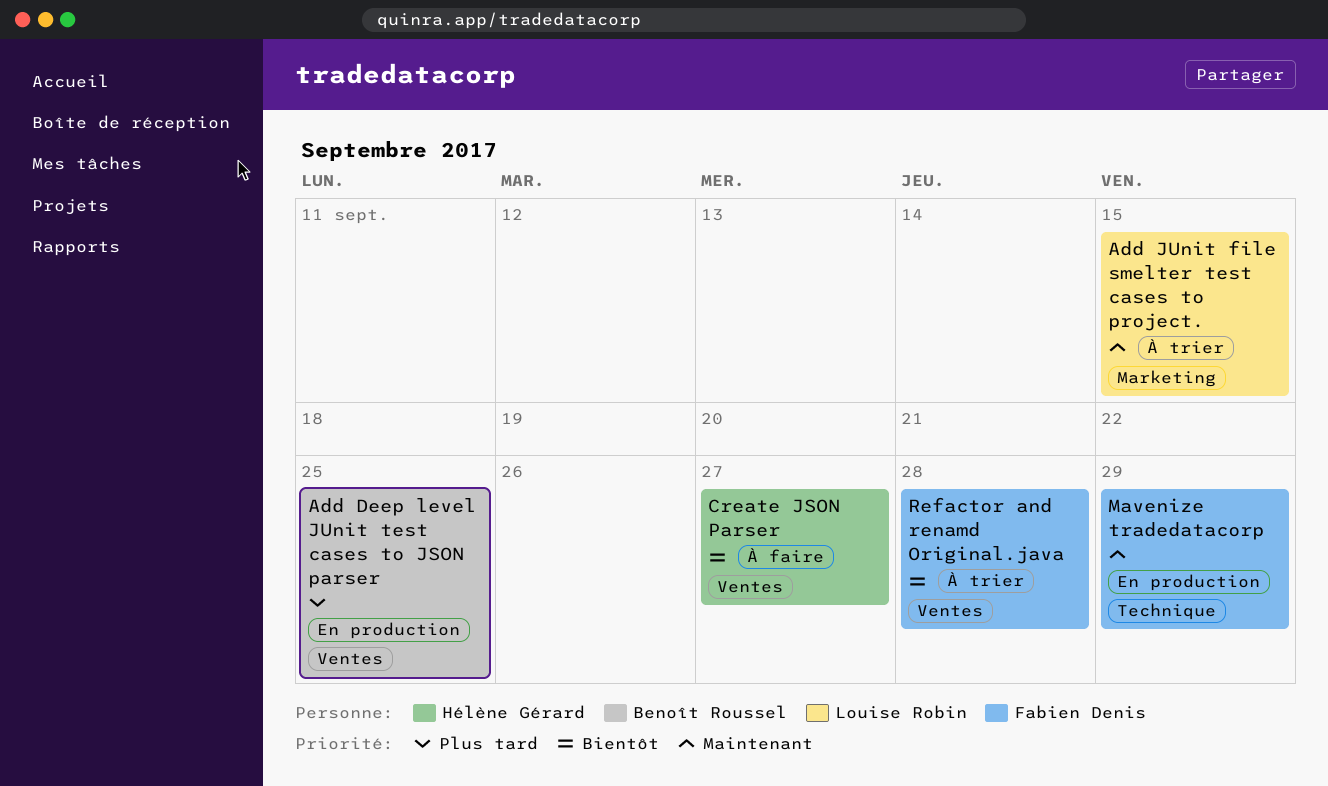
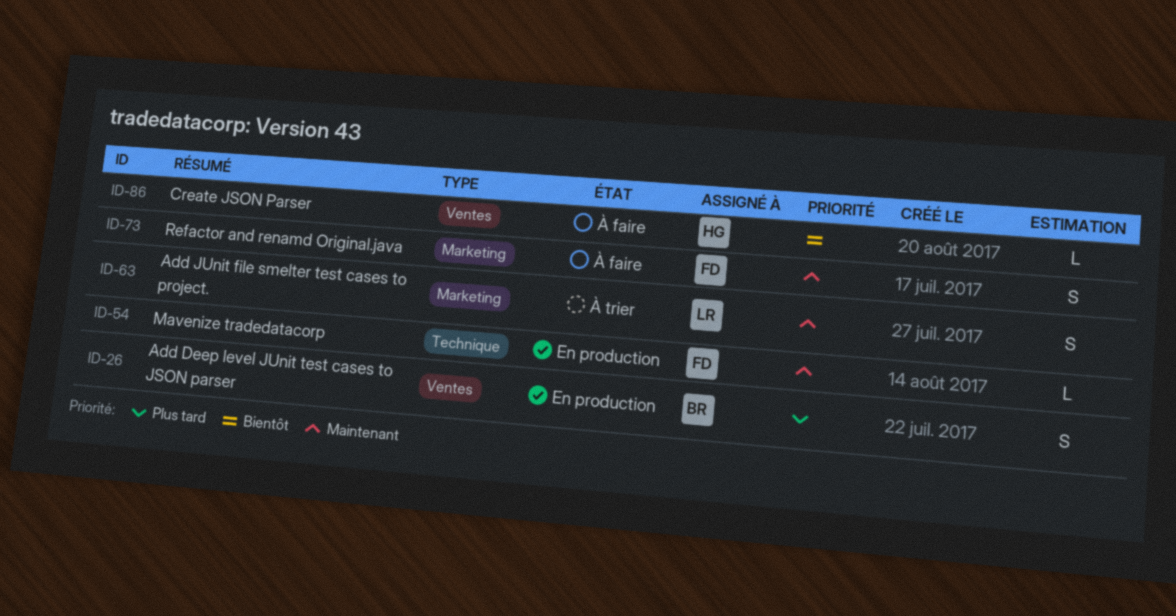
Refactor and renamd Original.java, status: À trier -> À faire
Refactor and renamd Original.java, priority: Bientôt -> Maintenant
Refactor and renamd Original.java, label: Ventes -> Marketing

